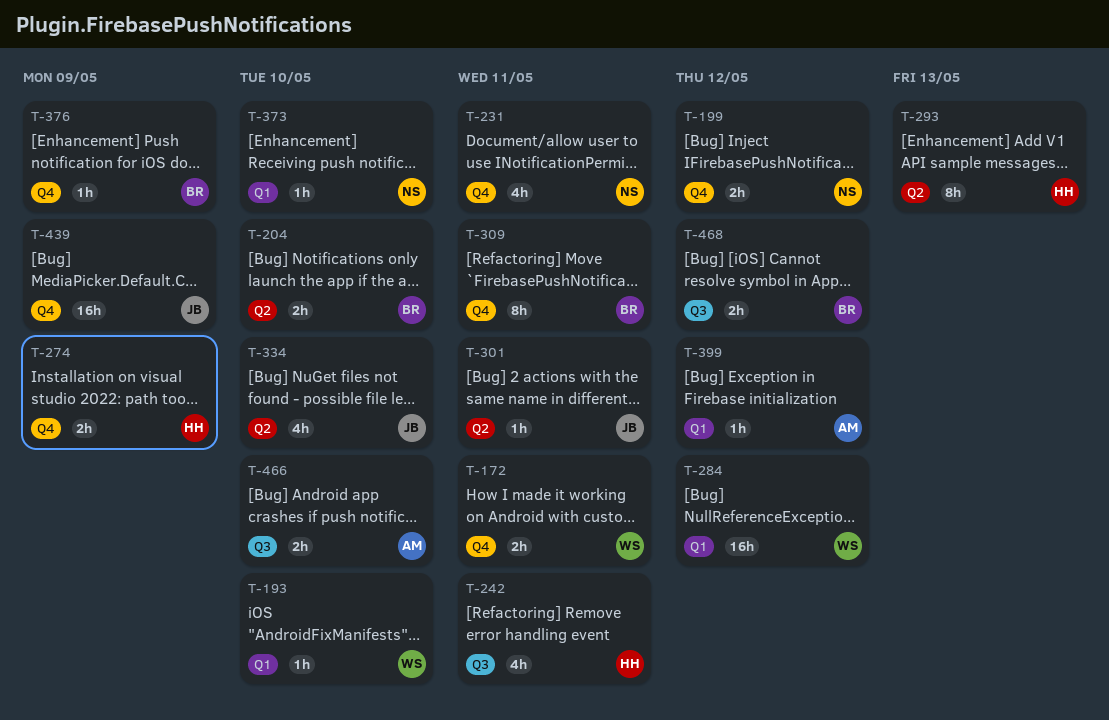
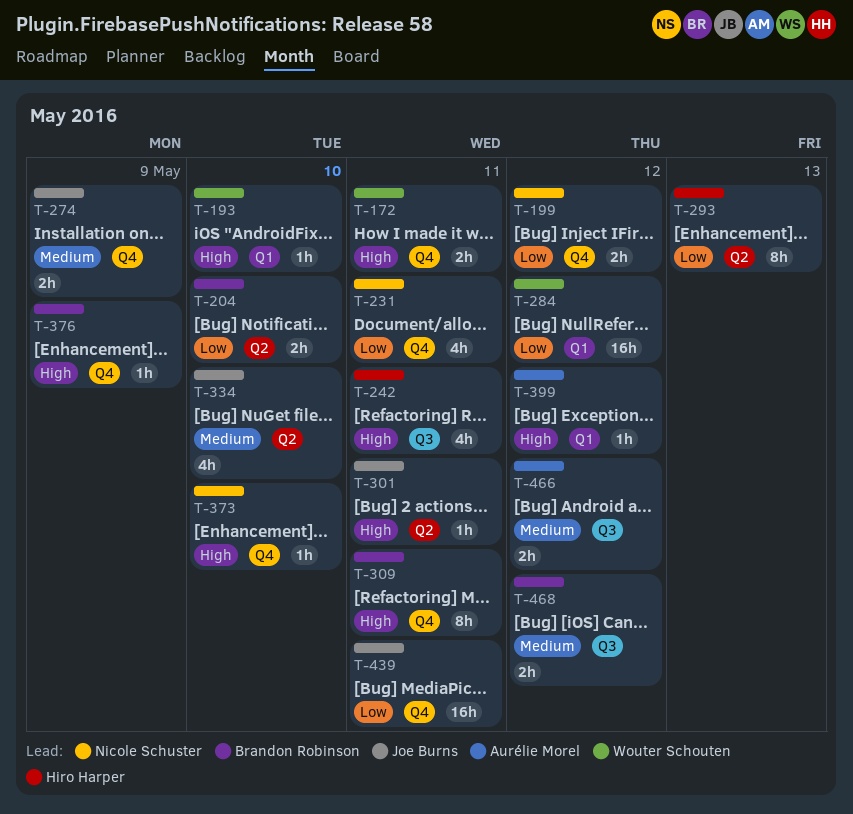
T-274, owner: Hiro Harper -> Joe Burns
T-373, label: Q1 -> Q4
T-439, due: May 9 -> May 11
T-466, due: May 10 -> May 12

